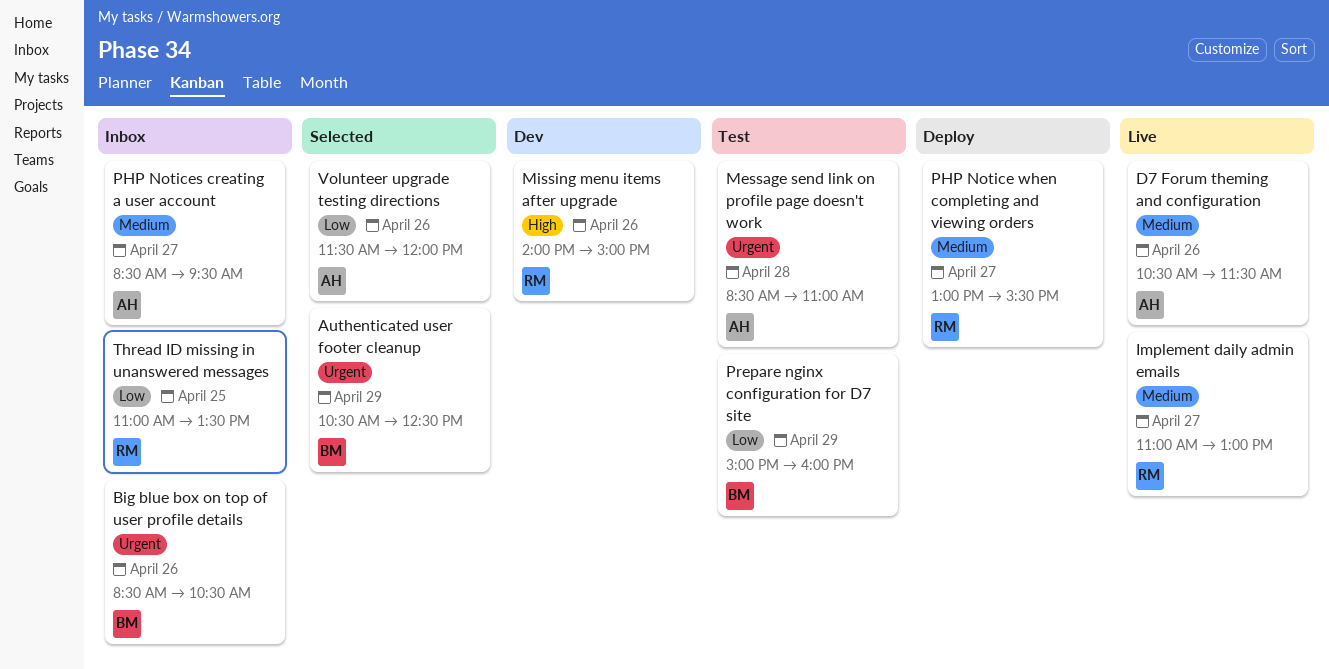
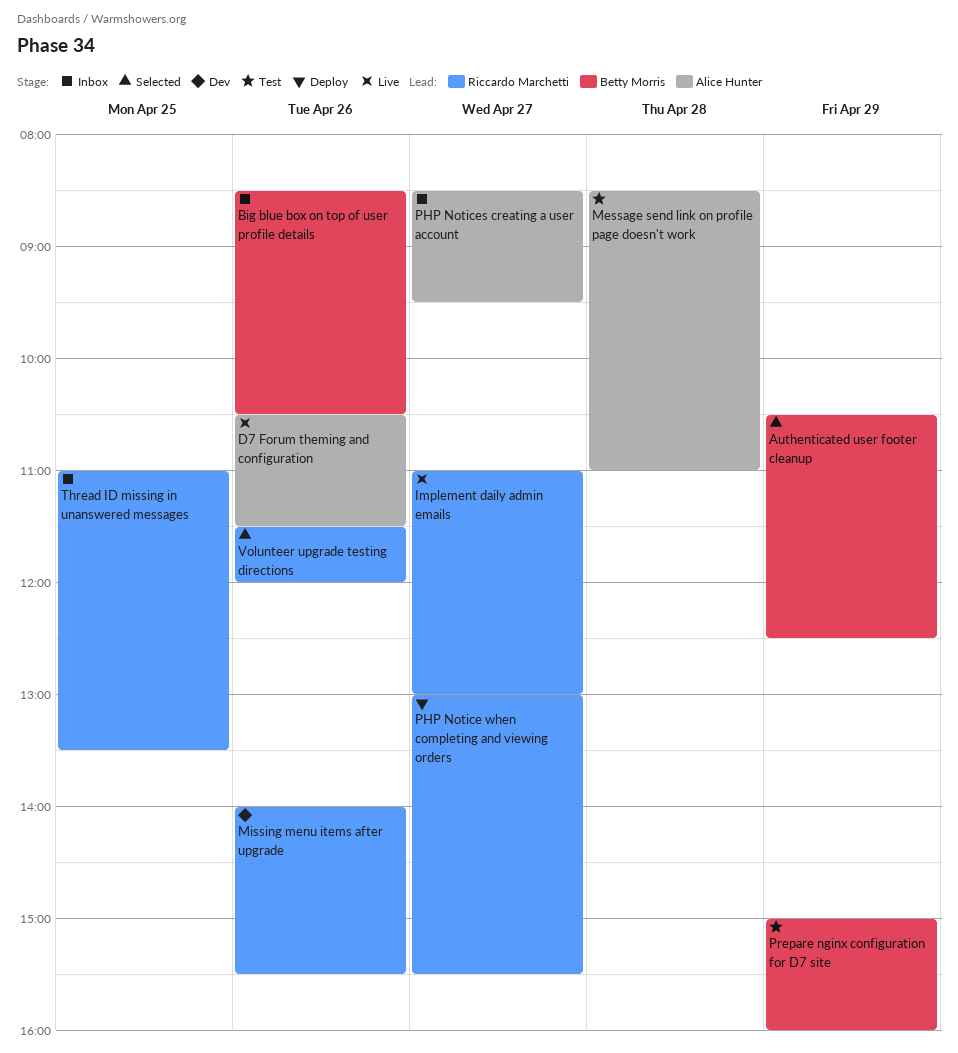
Missing menu items after upgrade, ends: 15:00 -> 15:30
Volunteer upgrade testing directions, owner: Alice Hunter -> Riccardo Marchetti

